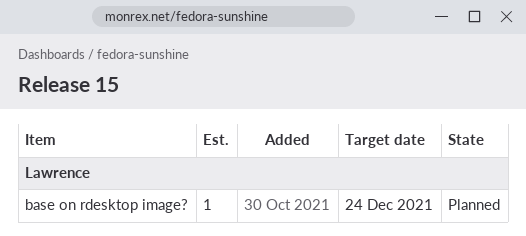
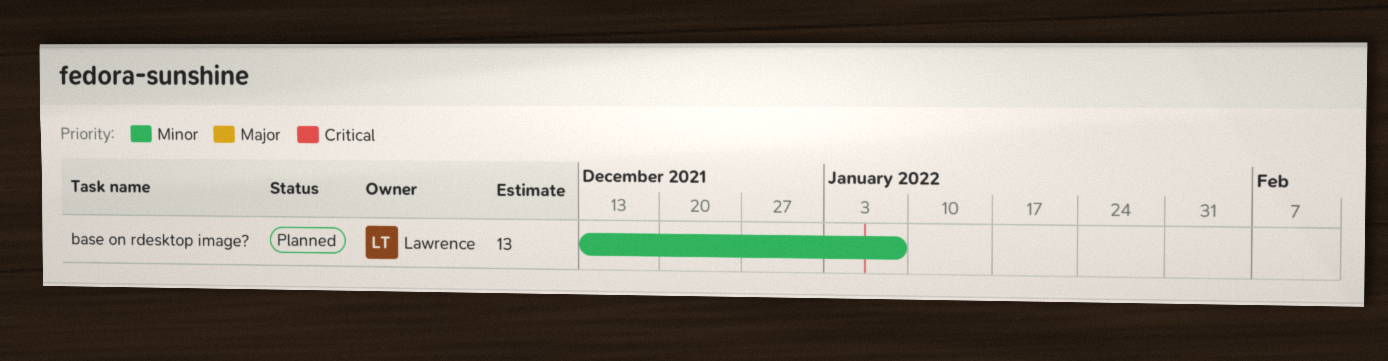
base on rdesktop image?, estimate: 1 -> 13
base on rdesktop image?, due: Dec 24 -> Jan 7

